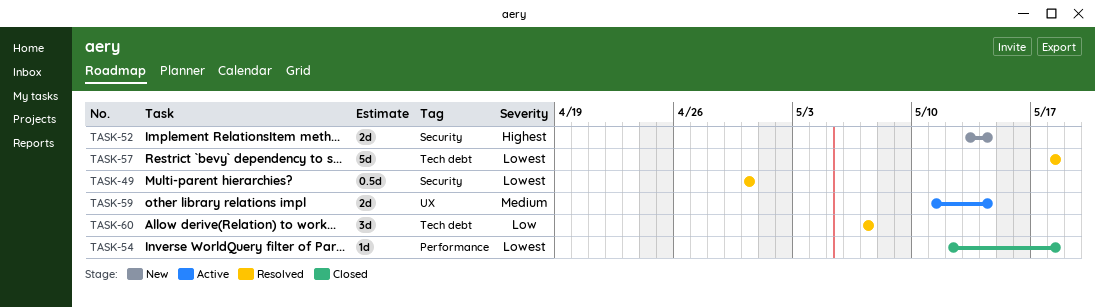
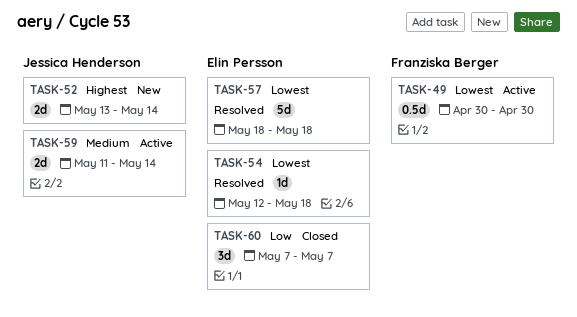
TASK-49, status: Resolved -> Active
TASK-54, status: Closed -> Resolved
TASK-60, status: Resolved -> Closed

